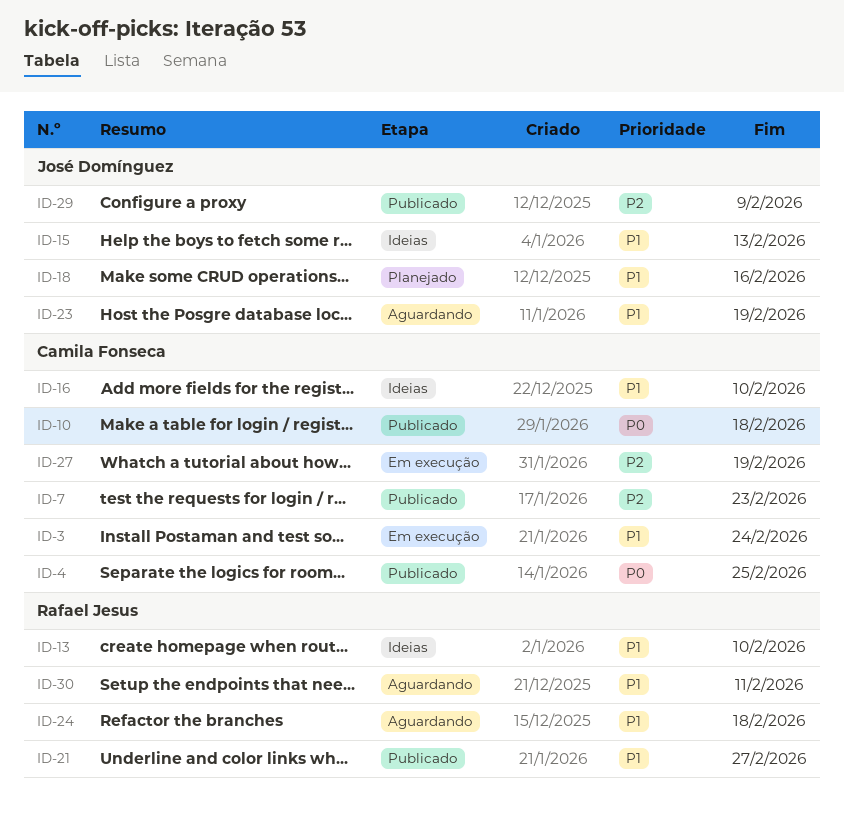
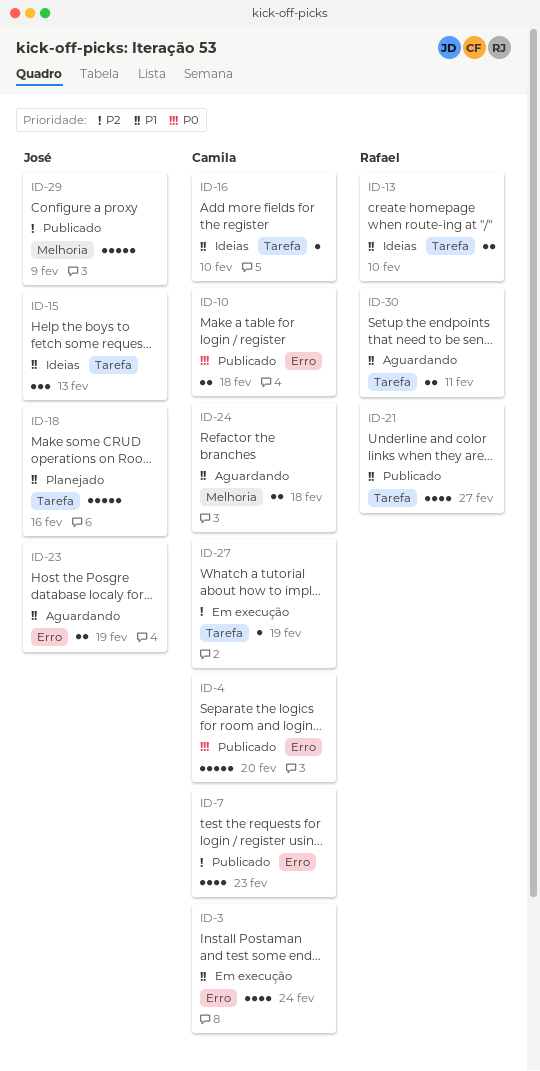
ID-4, due: Feb 25 -> Feb 20
ID-24, owner: Rafael Jesus -> Camila Fonseca

